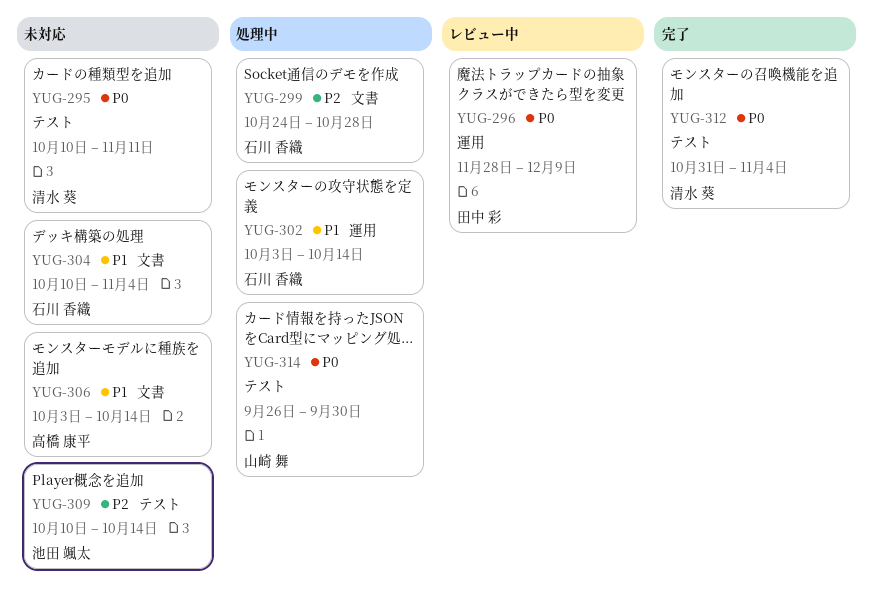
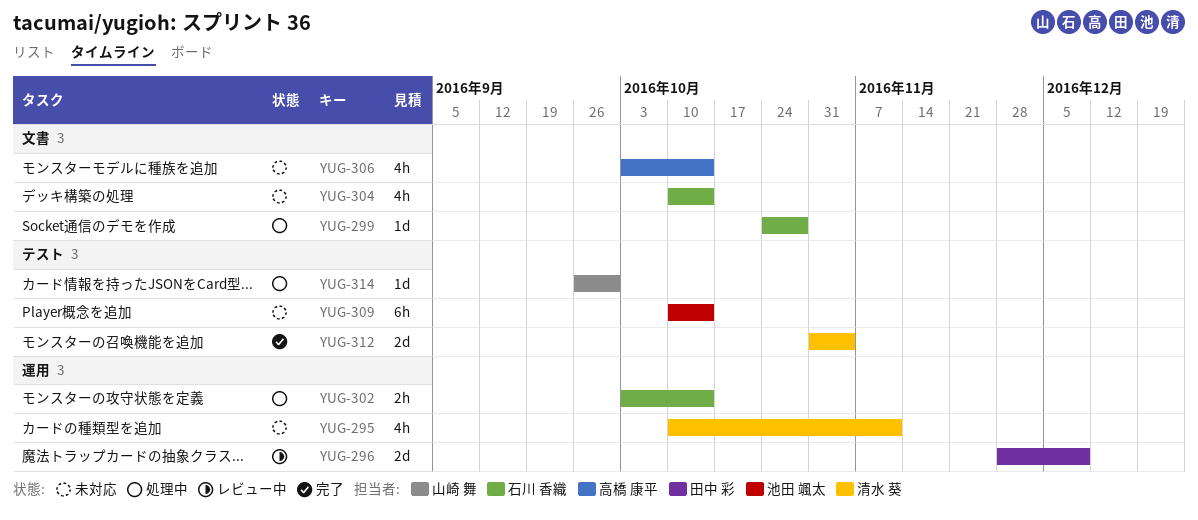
YUG-295, label: テスト -> 運用
YUG-304, due: Nov 4 -> Oct 14

